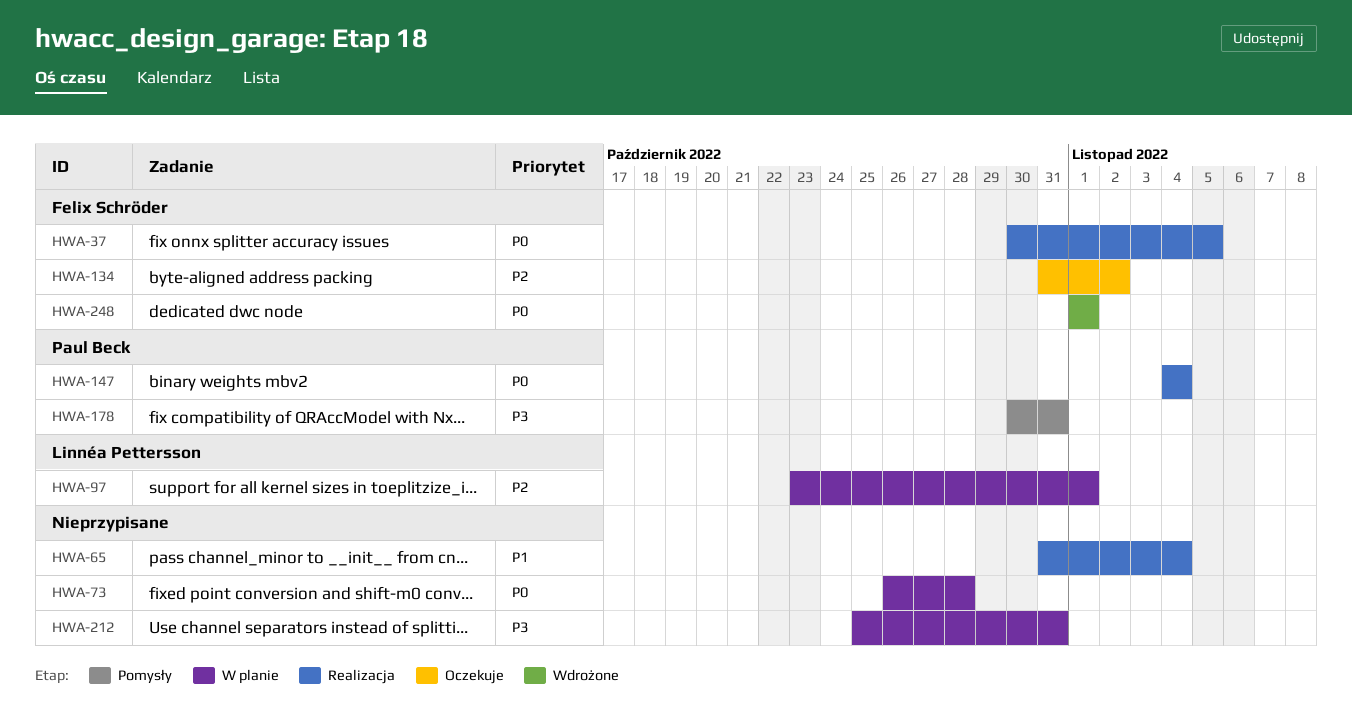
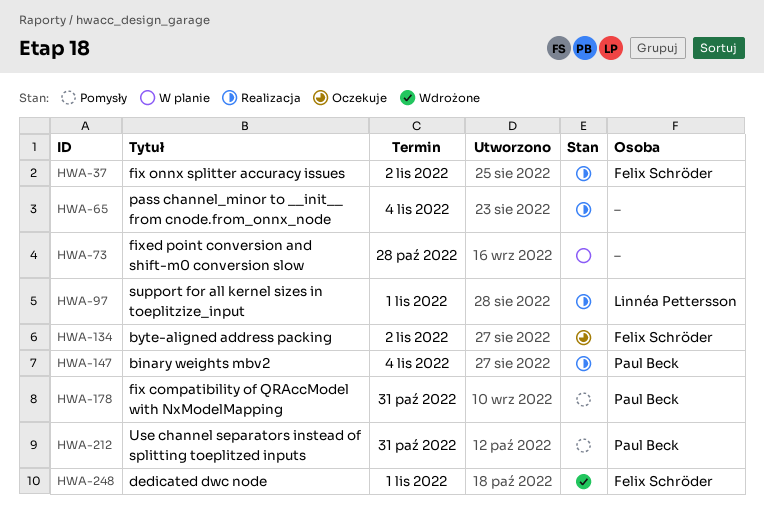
HWA-37, due: Nov 5 -> Nov 2
HWA-97, status: W planie -> Realizacja
HWA-212, status: W planie -> Pomysły
HWA-212, owner: none -> Paul Beck

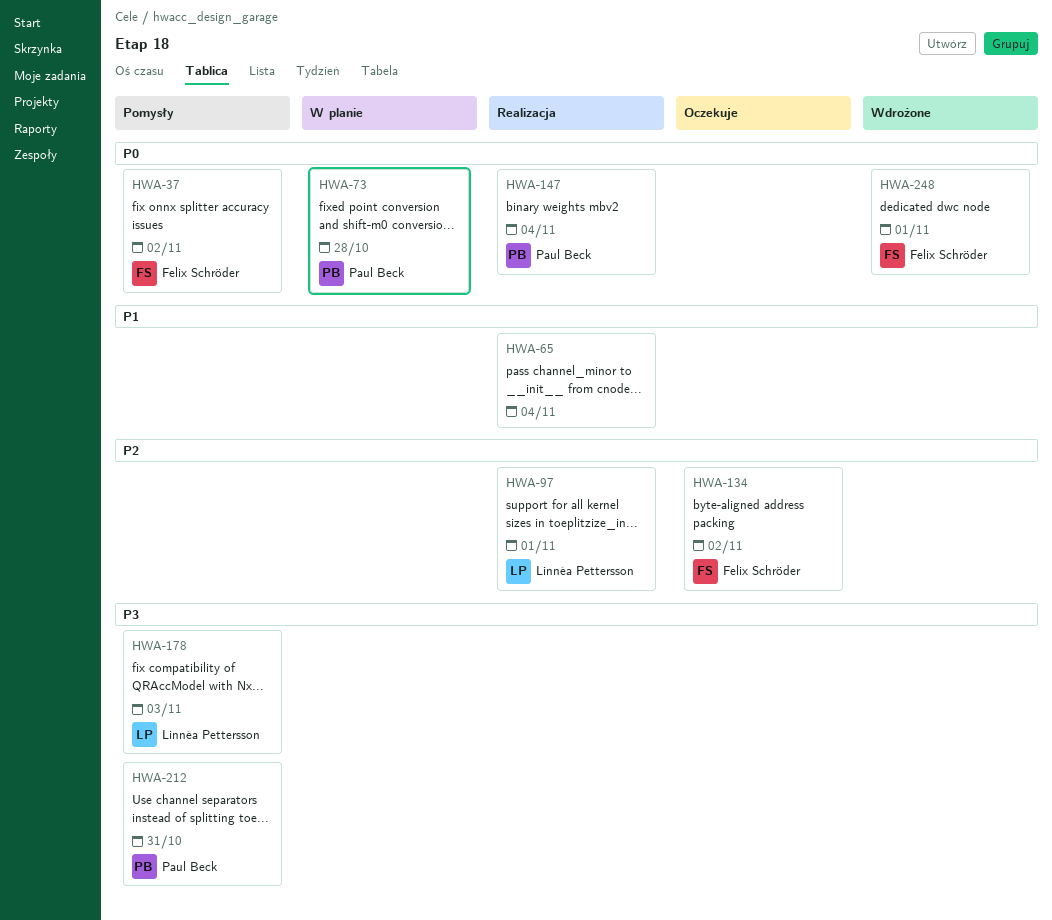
HWA-37, status: Realizacja -> Pomysły
HWA-73, owner: none -> Paul Beck
HWA-178, owner: Paul Beck -> Linnéa Pettersson
HWA-178, due: Oct 31 -> Nov 3

